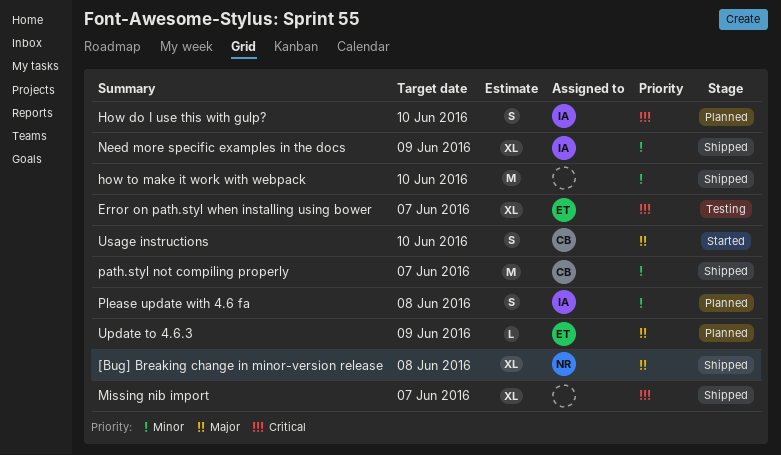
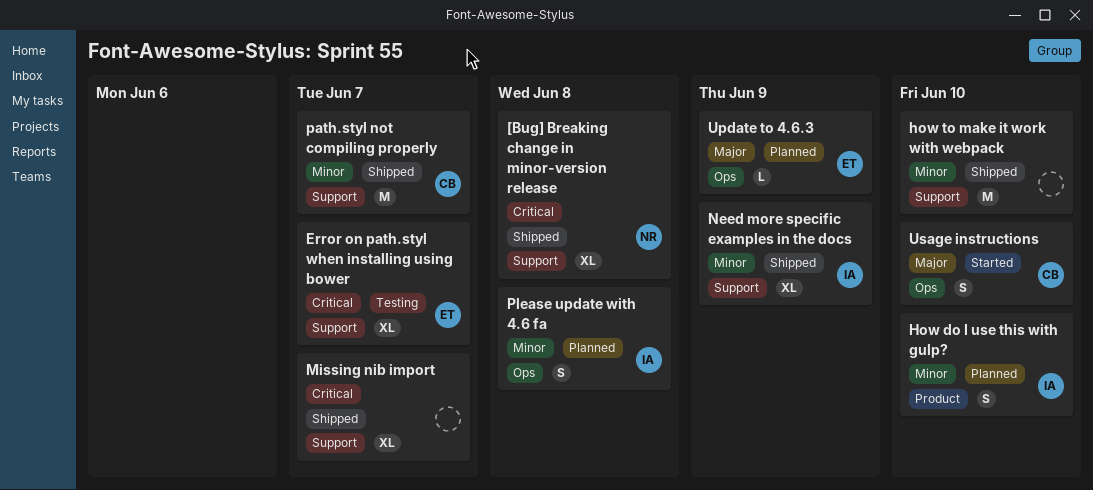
[Bug] Breaking change in minor-version release, priority: Major -> Critical
How do I use this with gulp?, priority: Critical -> Minor

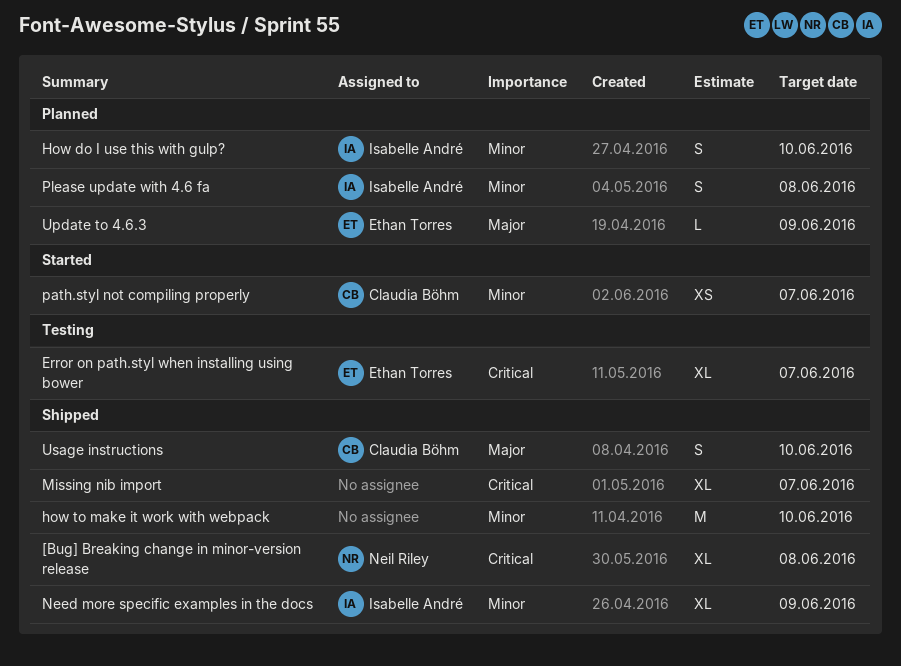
path.styl not compiling properly, status: Shipped -> Started
path.styl not compiling properly, estimate: M -> XS
Usage instructions, status: Started -> Shipped

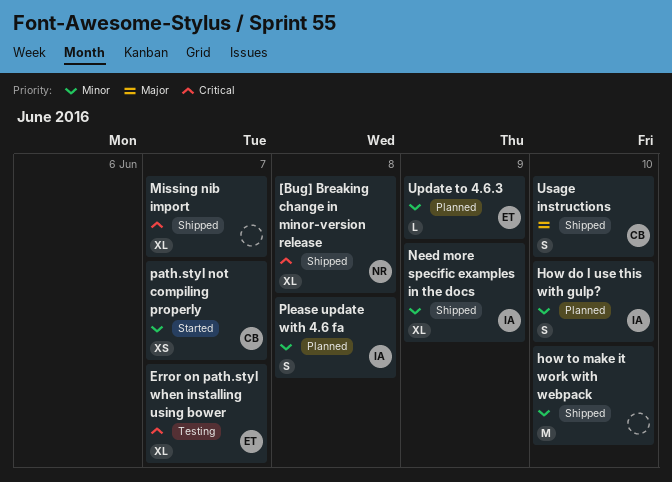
Update to 4.6.3, priority: Major -> Minor

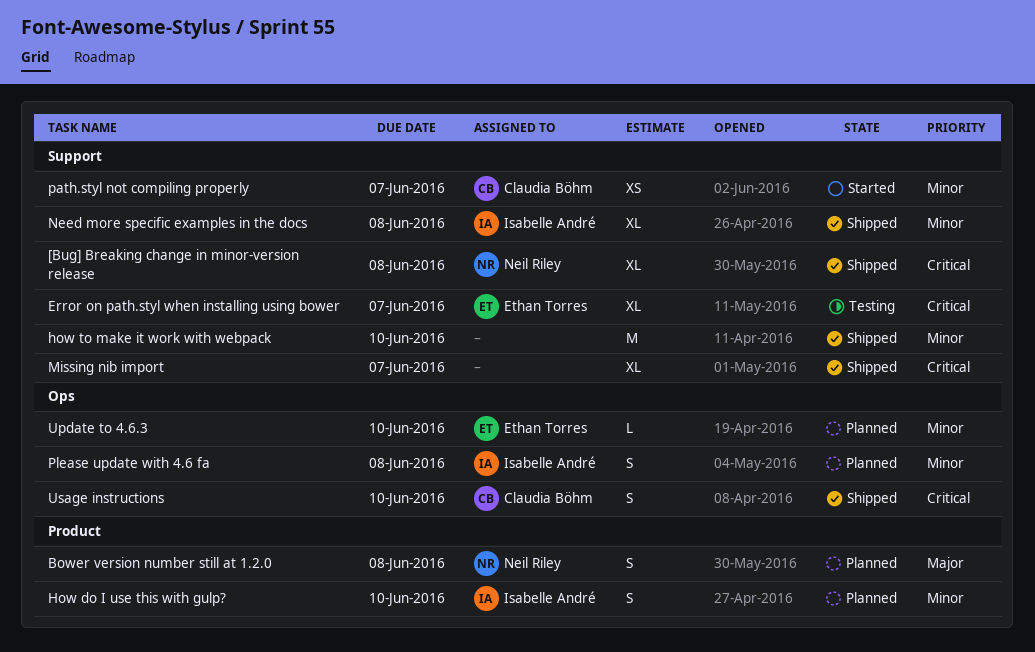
Bower version number still at 1.2.0: none -> present
Need more specific examples in the docs, due: Jun 9 -> Jun 8
Update to 4.6.3, due: Jun 9 -> Jun 10
Usage instructions, priority: Major -> Critical

